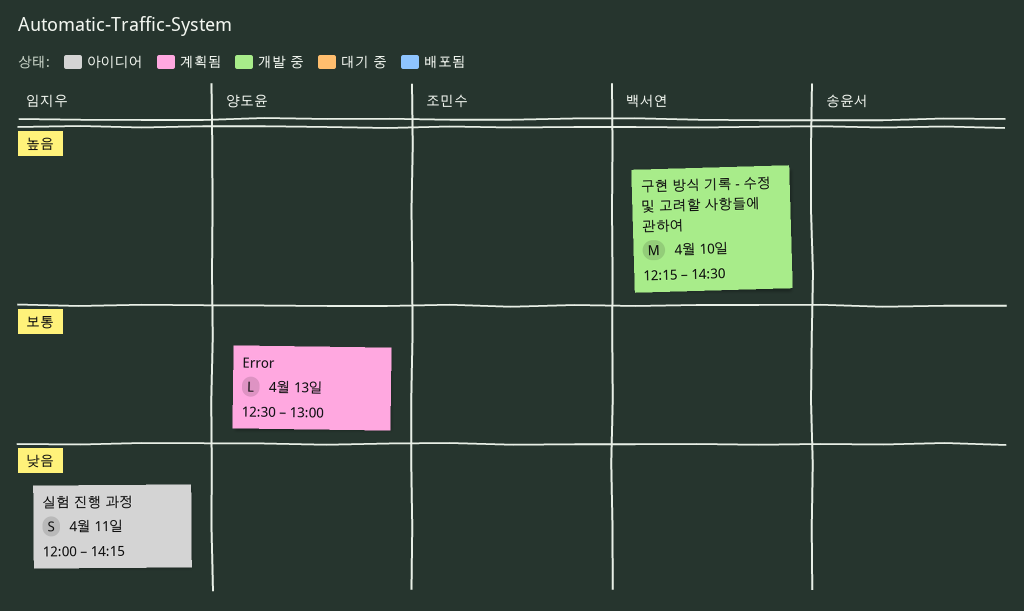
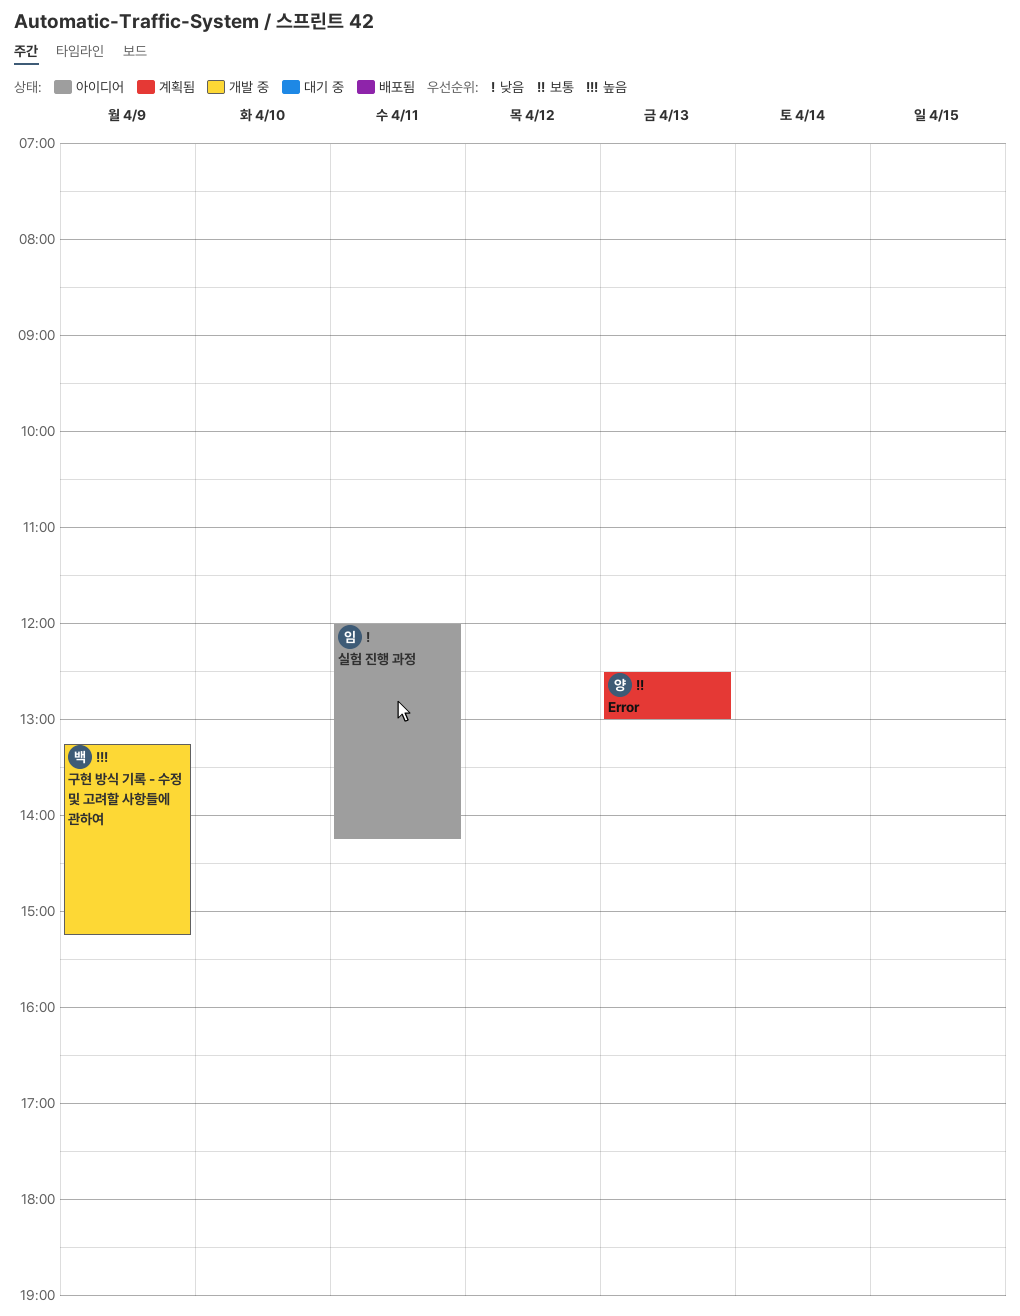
구현 방식 기록 - 수정 및 고려할 사항들에 관하여, day: Apr 10 -> Apr 9
구현 방식 기록 - 수정 및 고려할 사항들에 관하여, begins: 12:15 -> 13:15
구현 방식 기록 - 수정 및 고려할 사항들에 관하여, ends: 14:30 -> 15:15

